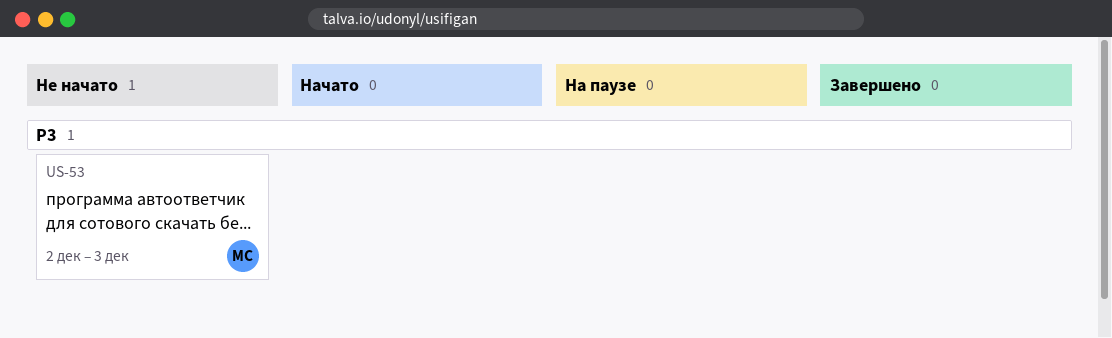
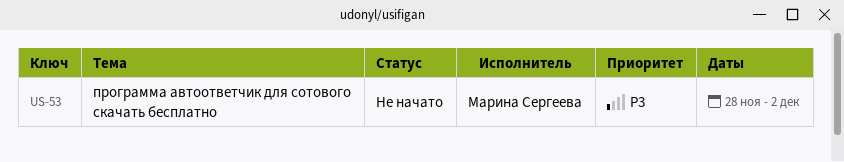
US-53, start: Dec 2 -> Nov 28
US-53, due: Dec 3 -> Dec 2

